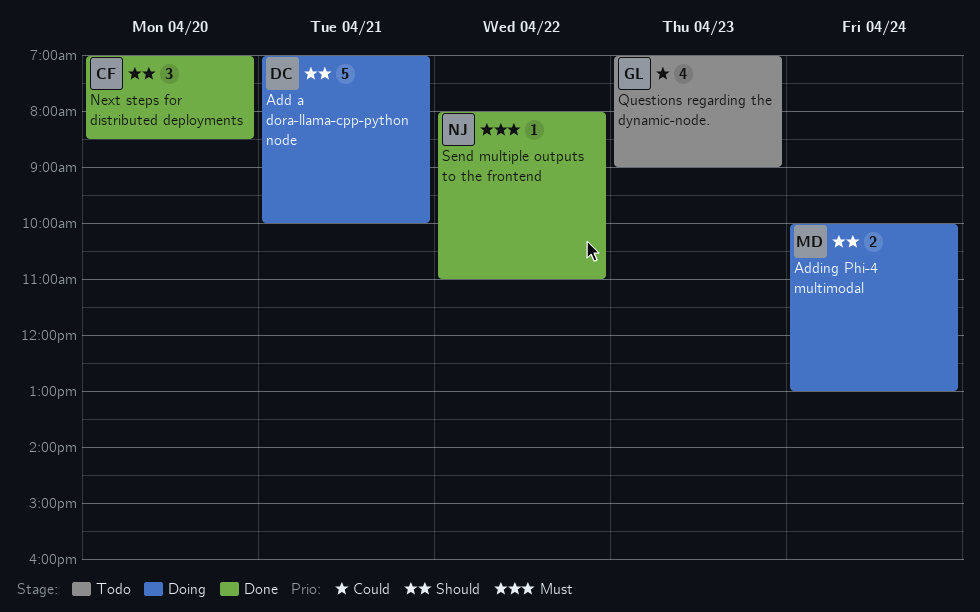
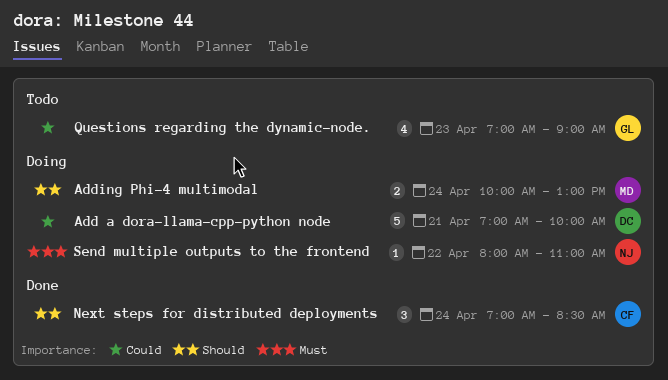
Add a dora-llama-cpp-python node, priority: Should -> Could
Next steps for distributed deployments, day: Apr 20 -> Apr 24
Send multiple outputs to the frontend, status: Done -> Doing

